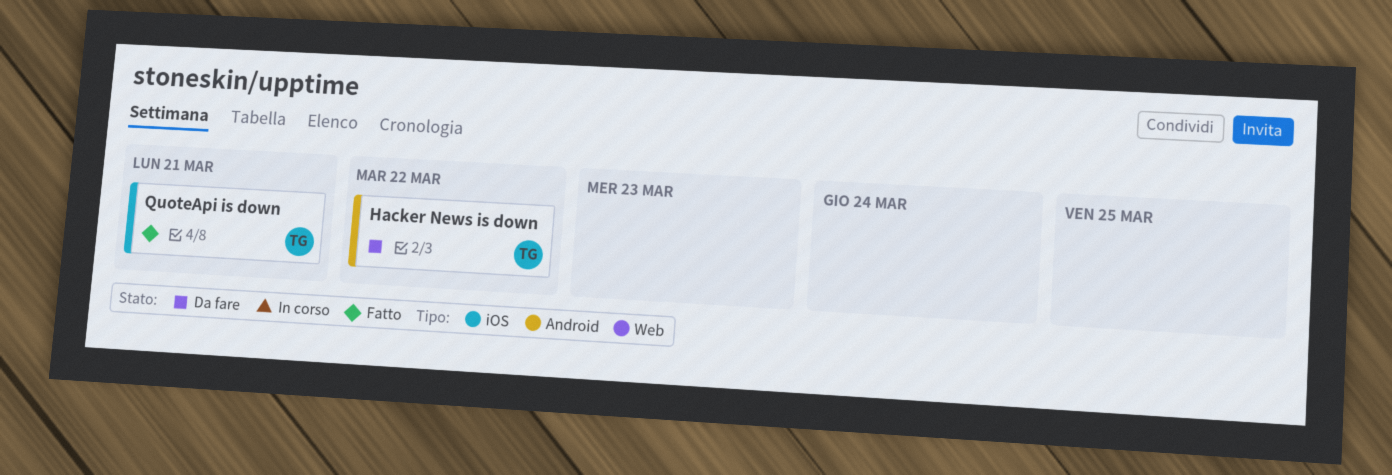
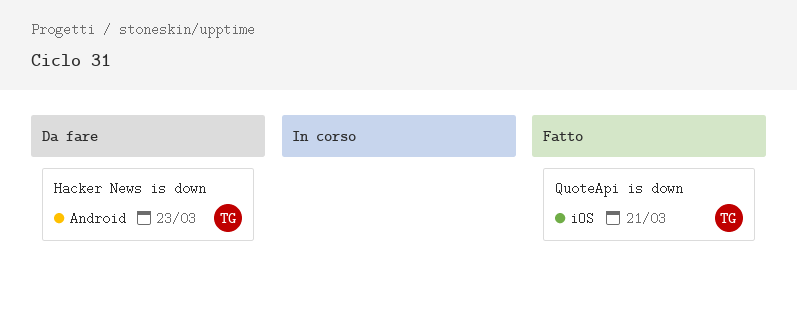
Hacker News is down, due: Mar 22 -> Mar 23

